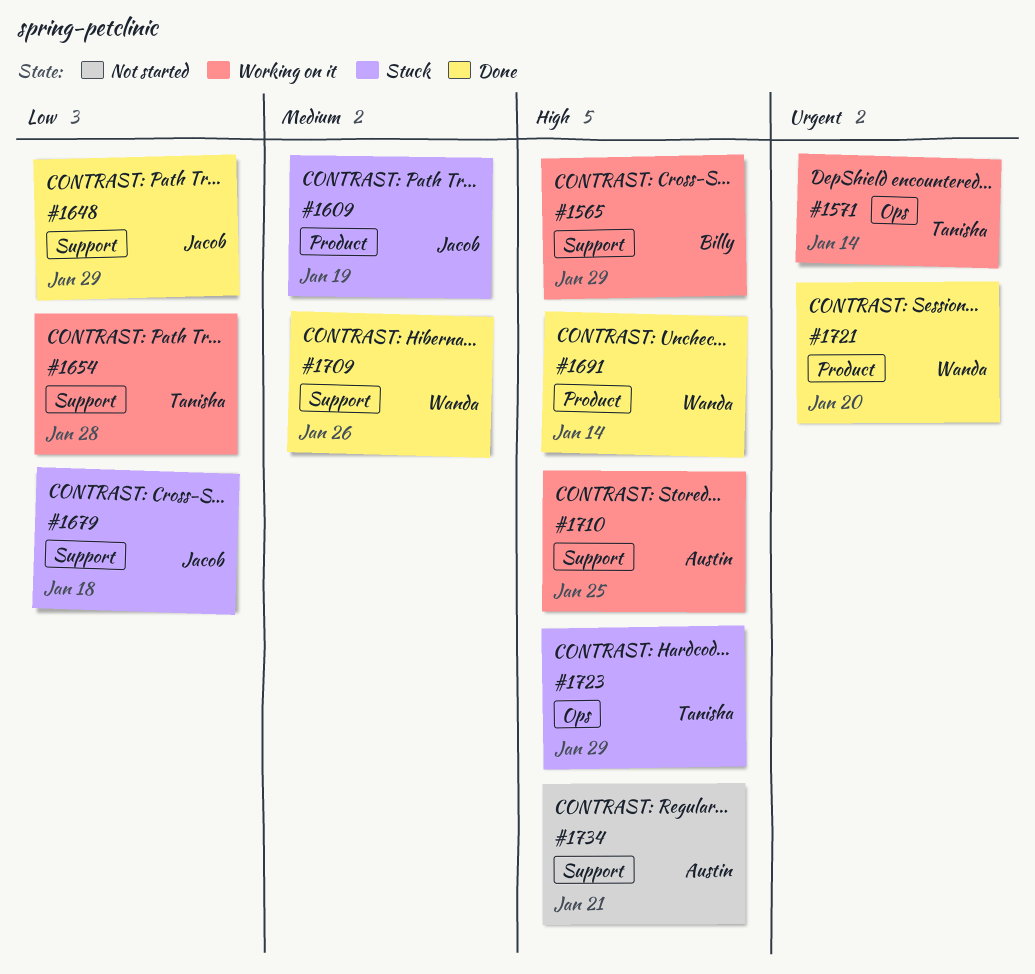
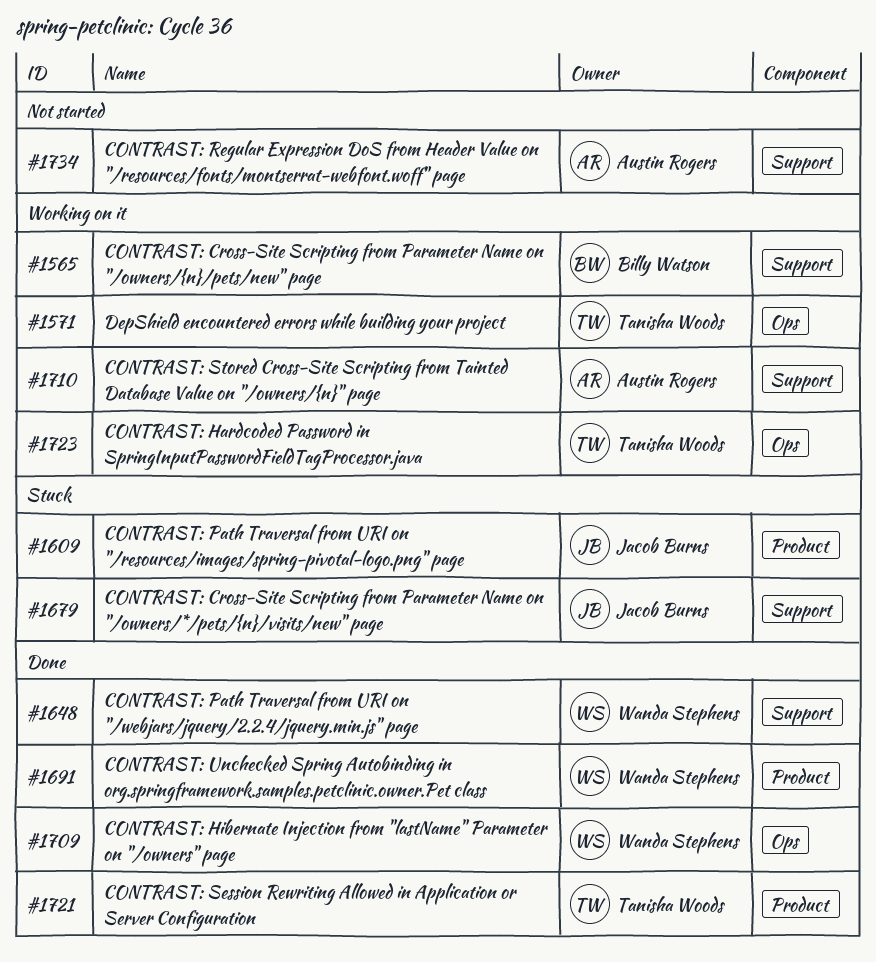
#1648, owner: Jacob Burns -> Wanda Stephens
#1654: present -> none
#1709, label: Support -> Ops
#1721, owner: Wanda Stephens -> Tanisha Woods
#1723, status: Stuck -> Working on it

